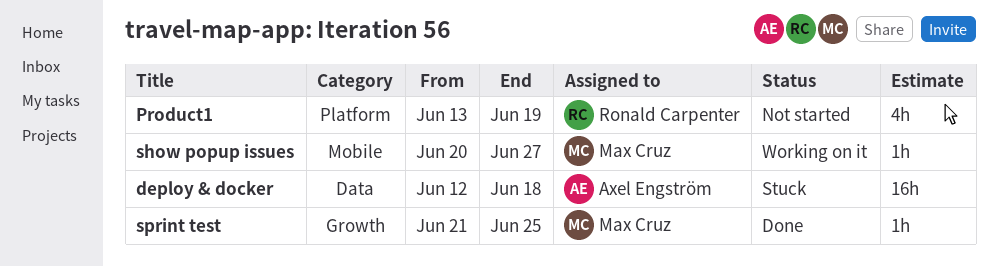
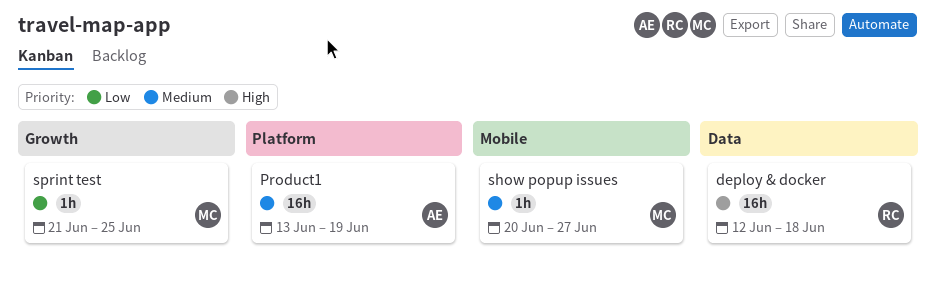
deploy & docker, owner: Axel Engström -> Ronald Carpenter
Product1, owner: Ronald Carpenter -> Axel Engström
Product1, estimate: 4h -> 16h

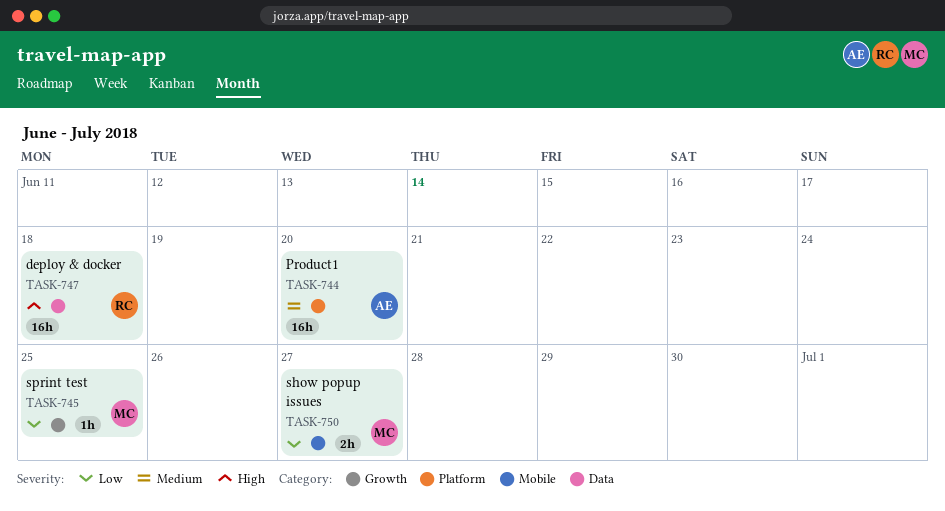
Product1, due: Jun 19 -> Jun 20
show popup issues, priority: Medium -> Low
show popup issues, estimate: 1h -> 2h

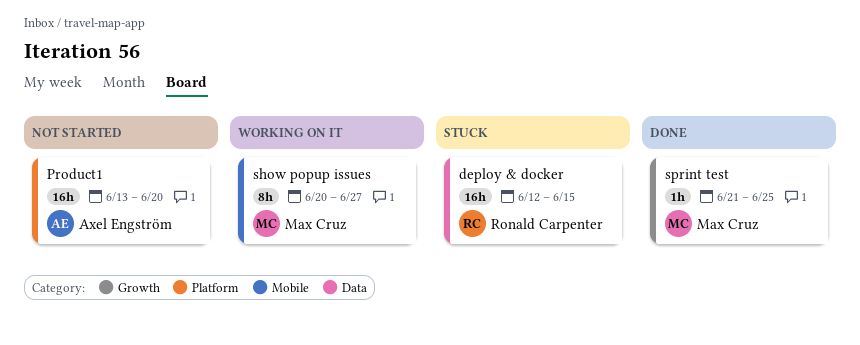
deploy & docker, due: Jun 18 -> Jun 15
show popup issues, estimate: 2h -> 8h

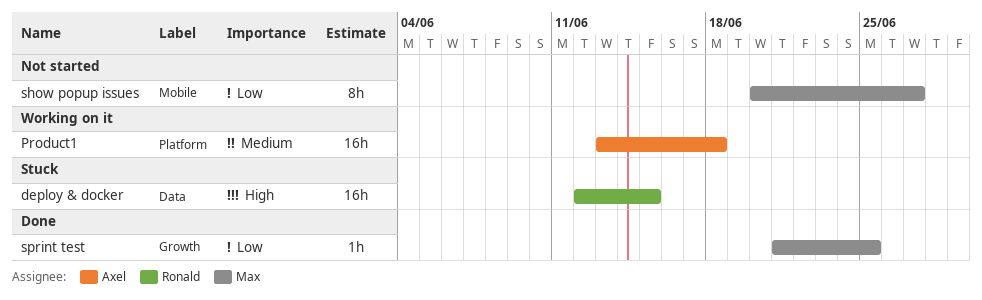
Product1, status: Not started -> Working on it
Product1, due: Jun 20 -> Jun 18
show popup issues, status: Working on it -> Not started

